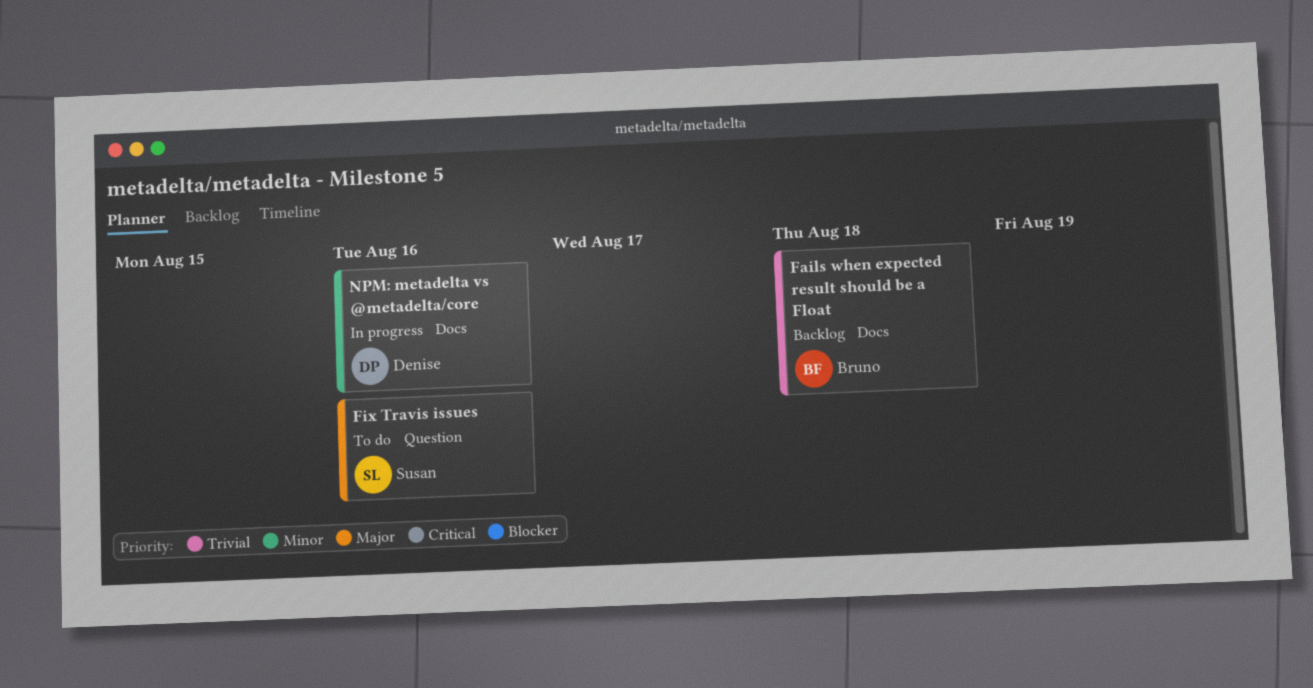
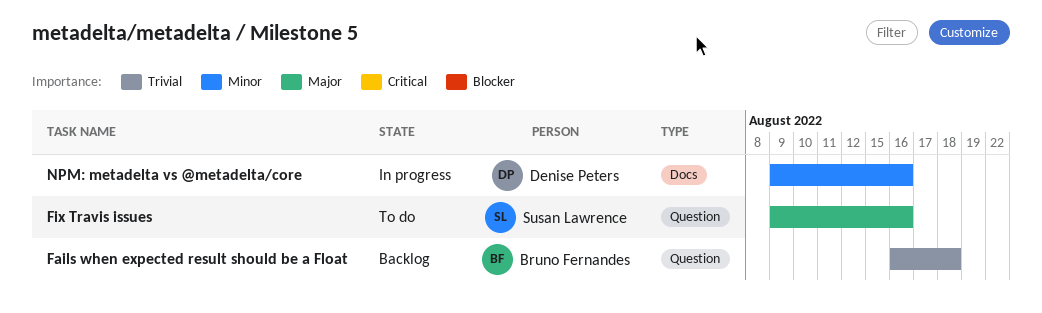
Fails when expected result should be a Float, label: Docs -> Question

